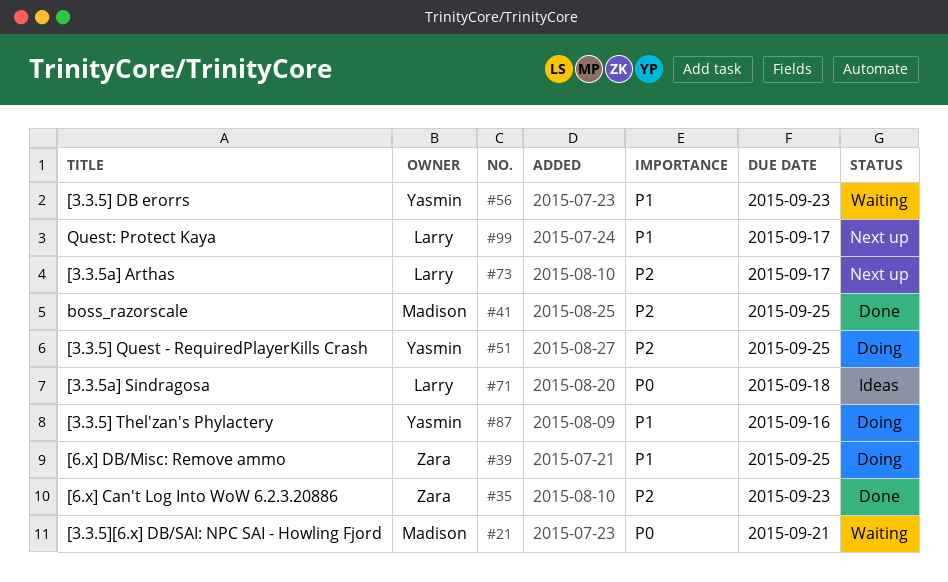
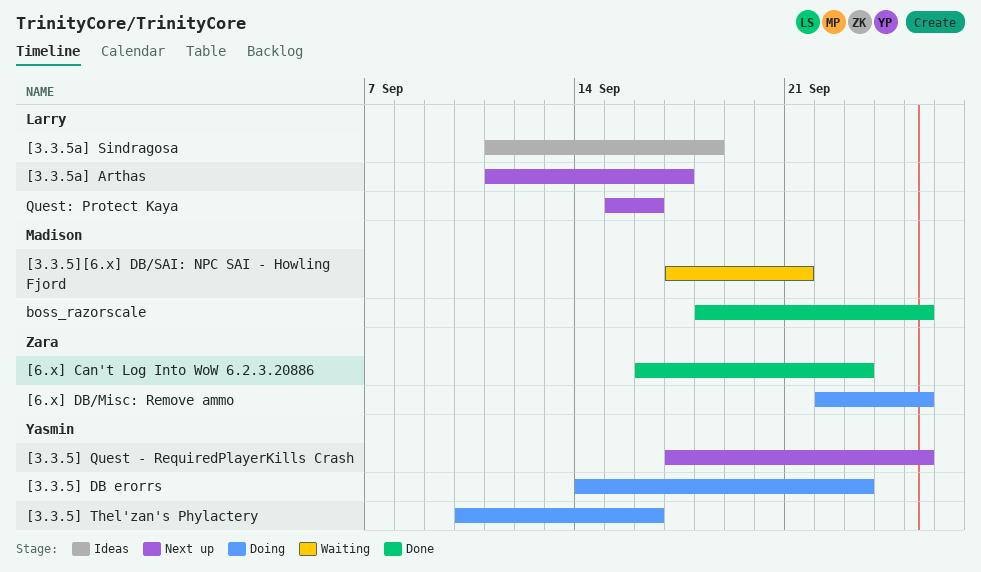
[3.3.5] DB erorrs, status: Waiting -> Doing
[3.3.5] Quest - RequiredPlayerKills Crash, status: Doing -> Next up
Quest: Protect Kaya, due: Sep 17 -> Sep 16

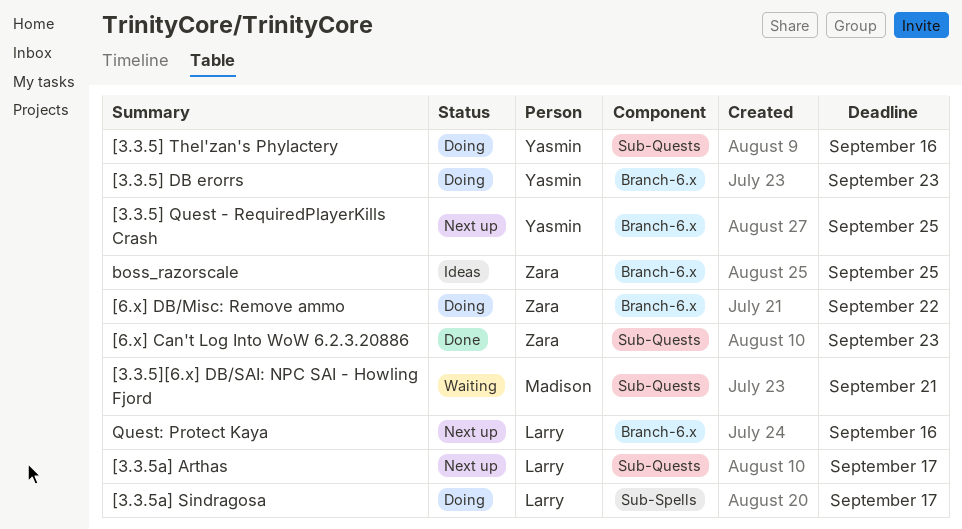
[3.3.5a] Sindragosa, status: Ideas -> Doing
[3.3.5a] Sindragosa, due: Sep 18 -> Sep 17
[6.x] DB/Misc: Remove ammo, due: Sep 25 -> Sep 22
boss_razorscale, status: Done -> Ideas
boss_razorscale, owner: Madison -> Zara

